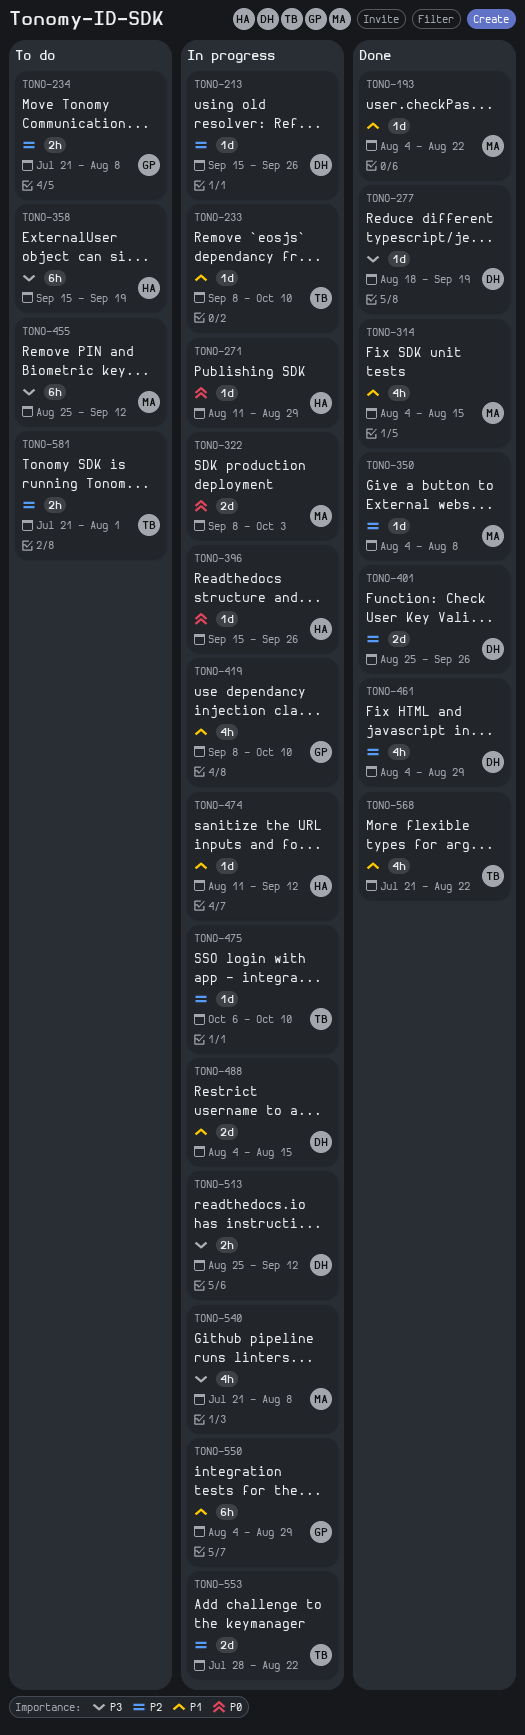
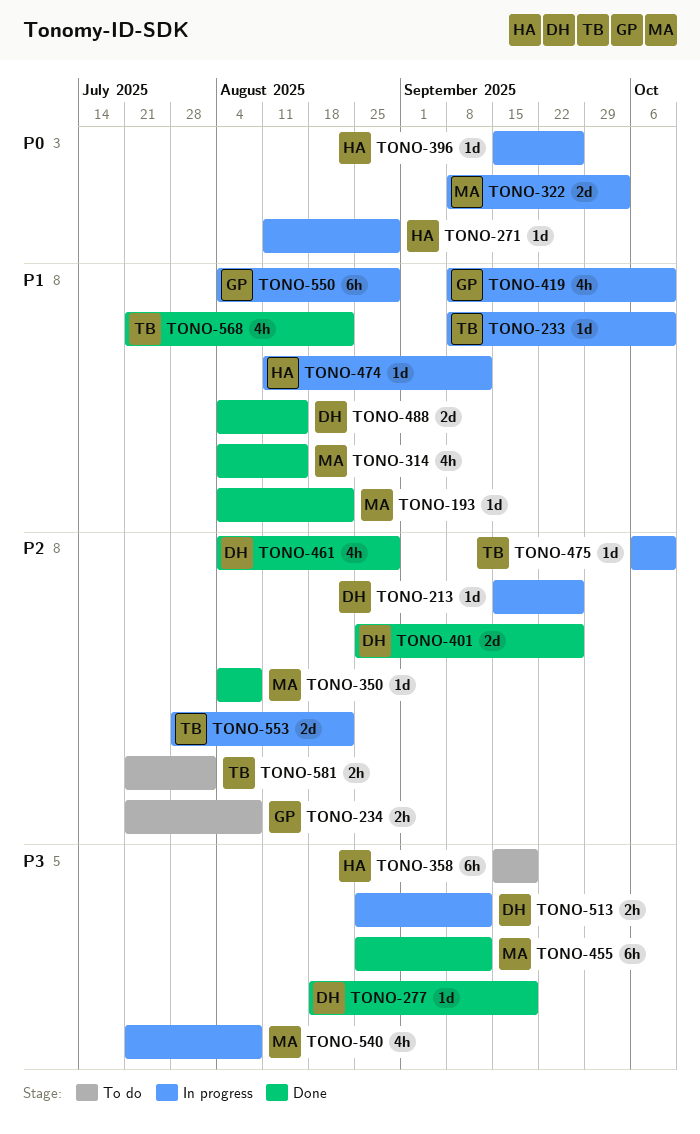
TONO-455, status: To do -> Done
TONO-488, status: In progress -> Done

